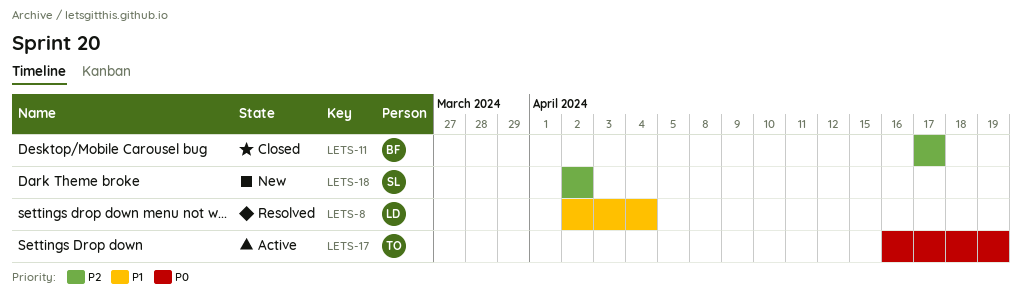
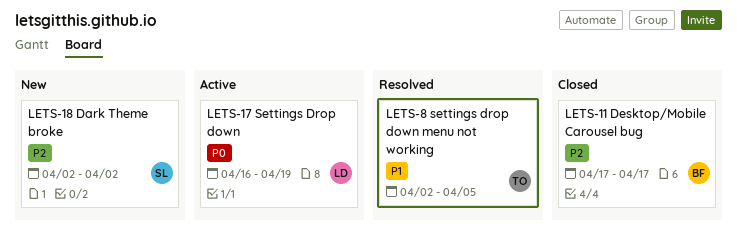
LETS-8, owner: LD -> TO
LETS-8, due: Apr 4 -> Apr 5
LETS-17, owner: TO -> LD

